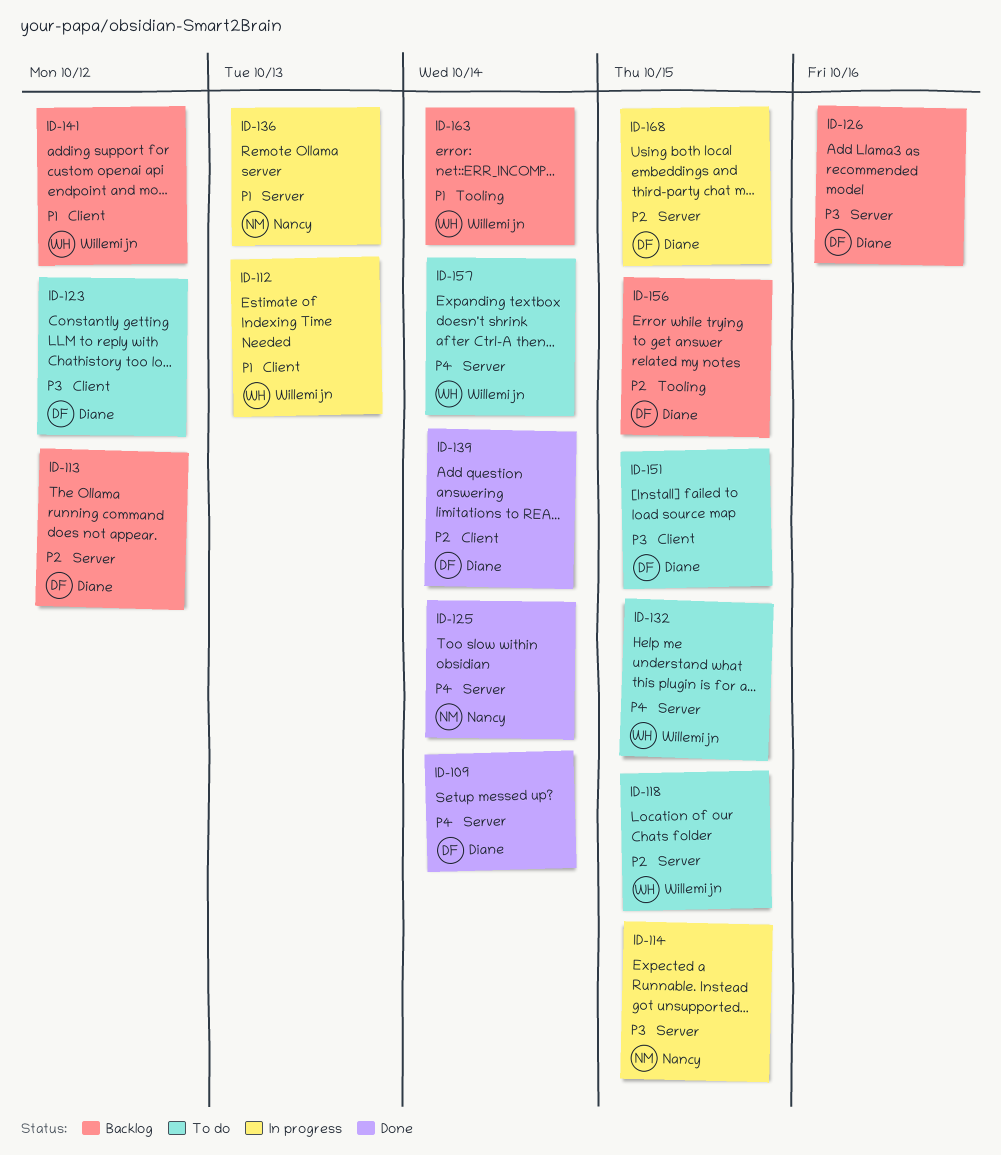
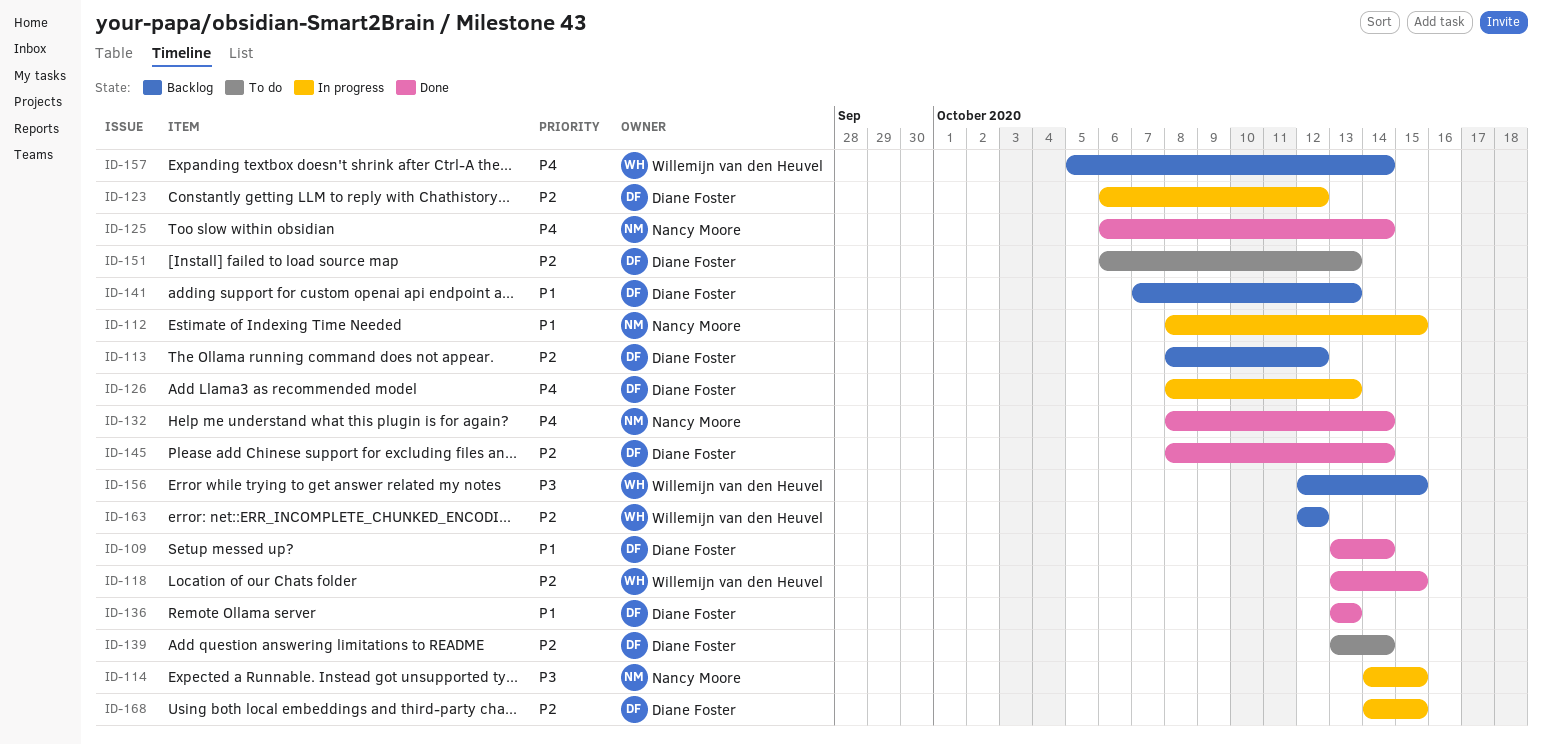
ID-109, priority: P4 -> P1
ID-112, owner: Willemijn van den Heuvel -> Nancy Moore
ID-112, due: Oct 13 -> Oct 15
ID-118, status: To do -> Done
ID-123, status: To do -> In progress
ID-123, priority: P3 -> P2
ID-126, status: Backlog -> In progress
ID-126, priority: P3 -> P4
ID-126, due: Oct 16 -> Oct 13
ID-132, status: To do -> Done
ID-132, owner: Willemijn van den Heuvel -> Nancy Moore
ID-132, due: Oct 15 -> Oct 14
ID-136, status: In progress -> Done
ID-136, owner: Nancy Moore -> Diane Foster
ID-139, status: Done -> To do
ID-141, owner: Willemijn van den Heuvel -> Diane Foster
ID-141, due: Oct 12 -> Oct 13
ID-145: none -> present
ID-151, priority: P3 -> P2
ID-151, due: Oct 15 -> Oct 13
ID-156, owner: Diane Foster -> Willemijn van den Heuvel
ID-156, priority: P2 -> P3
ID-157, status: To do -> Backlog
ID-163, priority: P1 -> P2
ID-163, due: Oct 14 -> Oct 12

